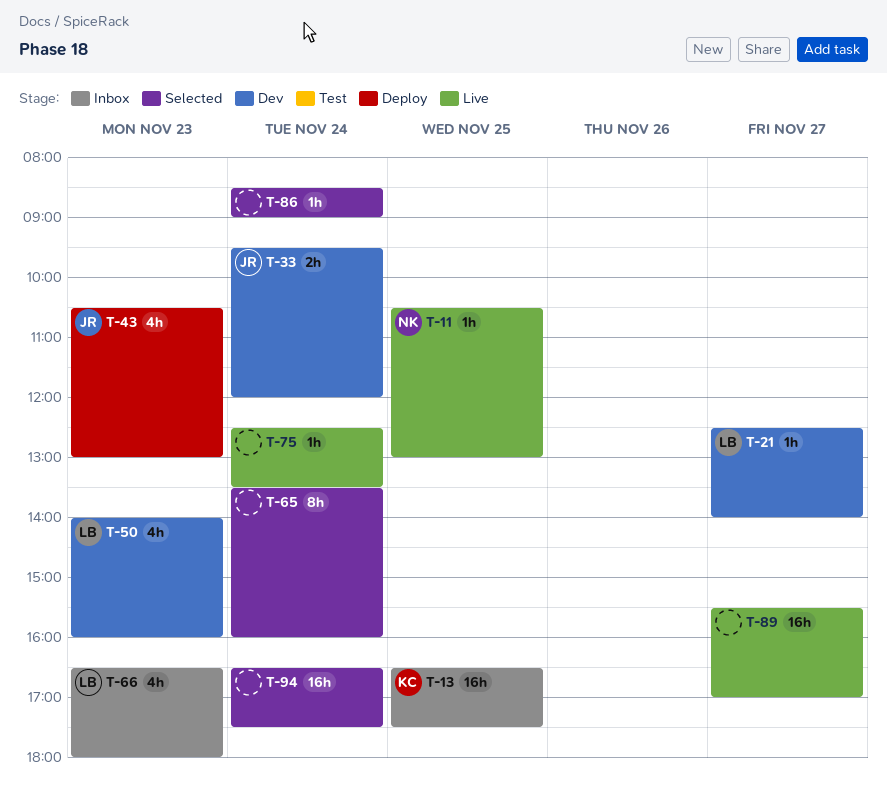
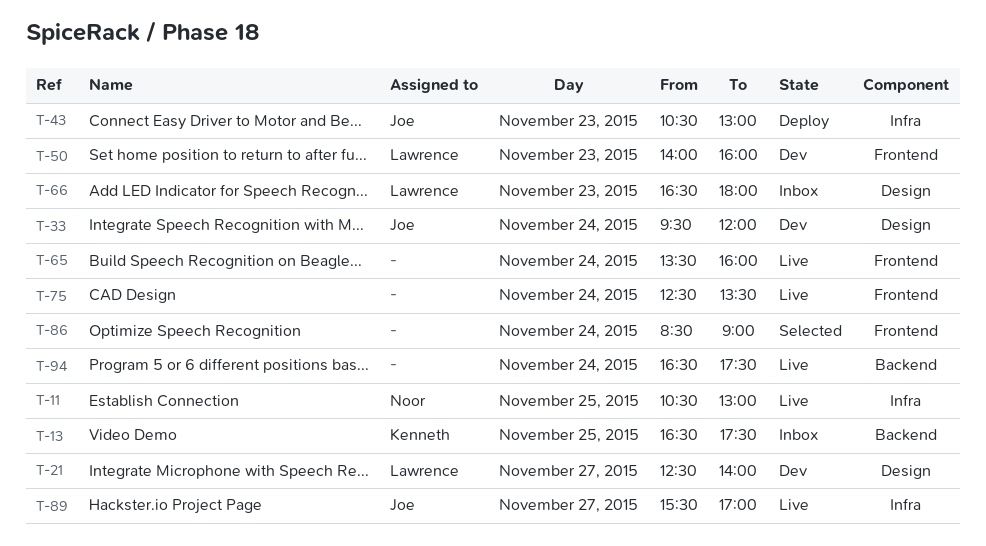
T-65, status: Selected -> Live
T-89, owner: none -> Joe
T-94, status: Selected -> Live

